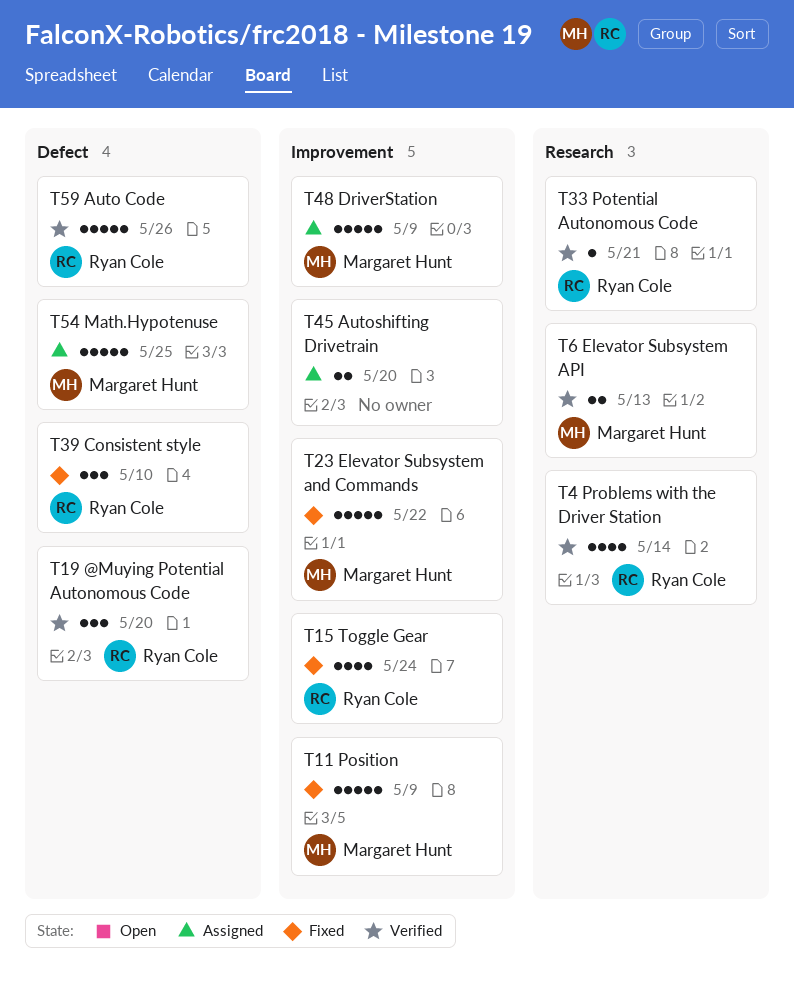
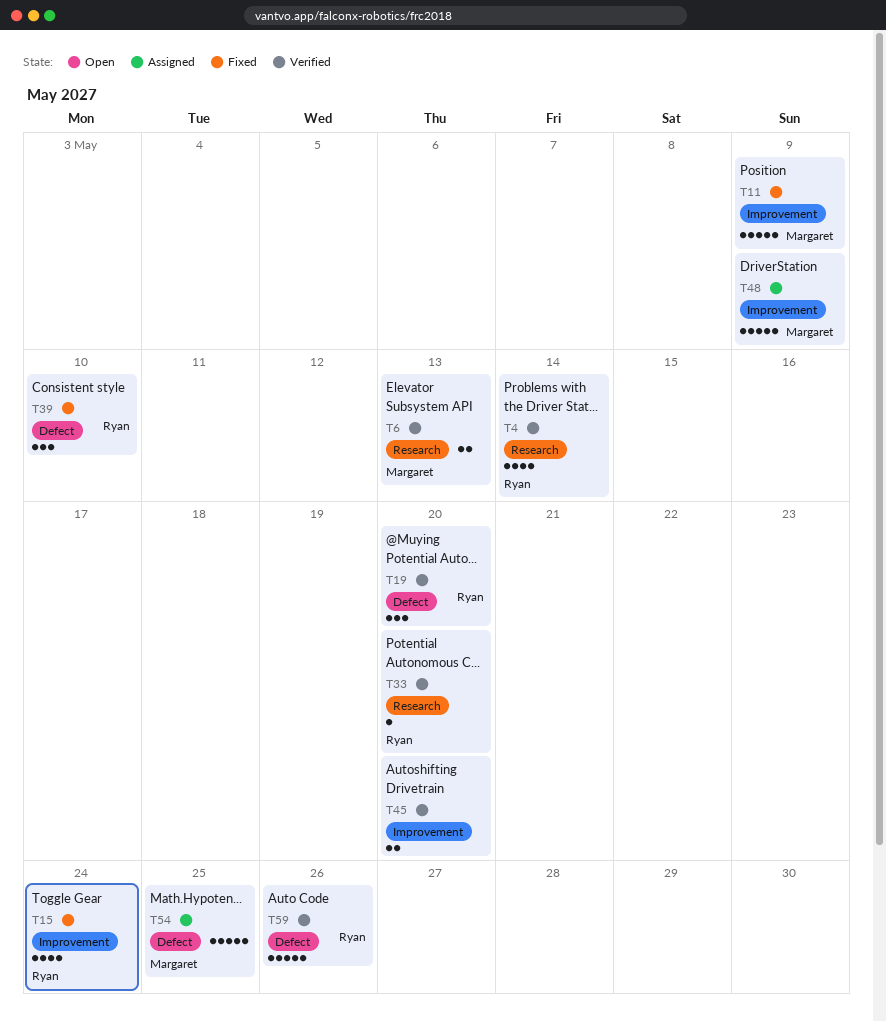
T23: present -> none
T33, due: May 21 -> May 20
T45, status: Assigned -> Verified

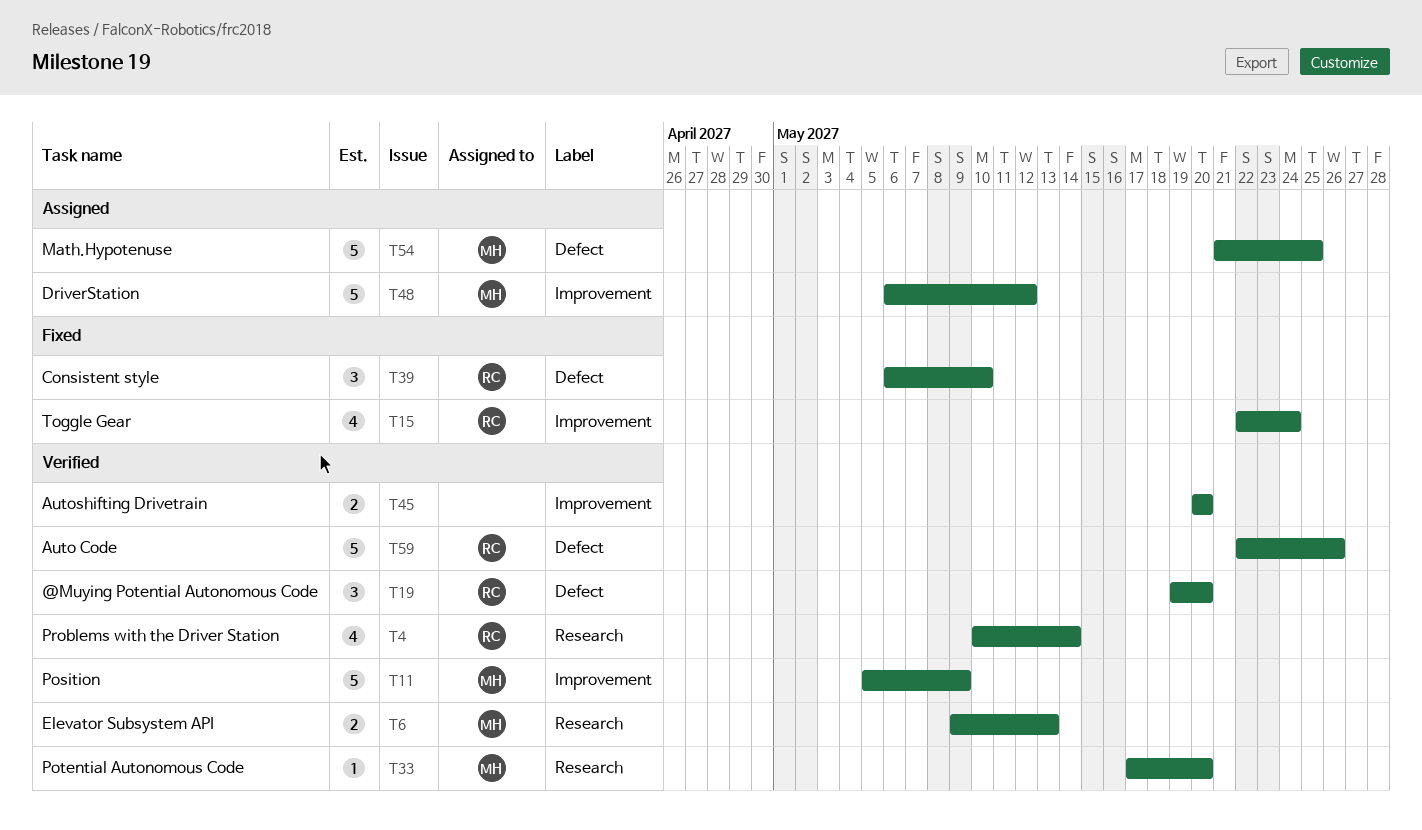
T11, status: Fixed -> Verified
T33, owner: Ryan -> Margaret
T48, due: May 9 -> May 12

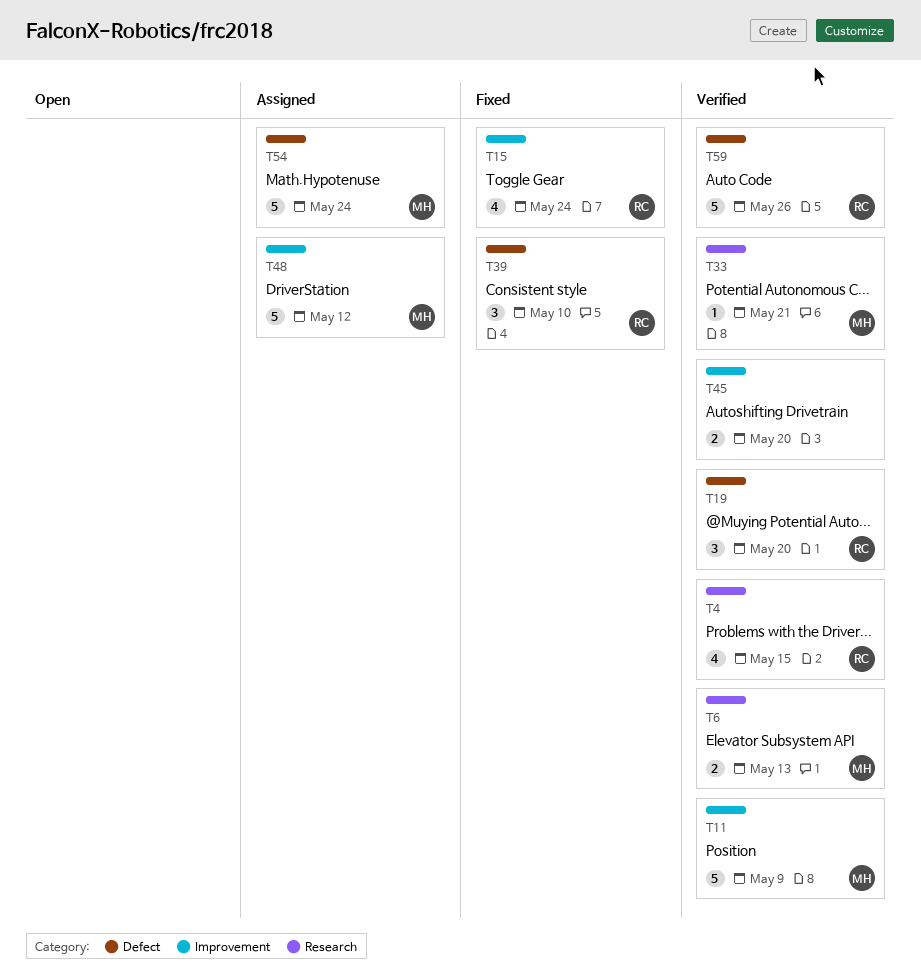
T4, due: May 14 -> May 15
T33, due: May 20 -> May 21
T54, due: May 25 -> May 24

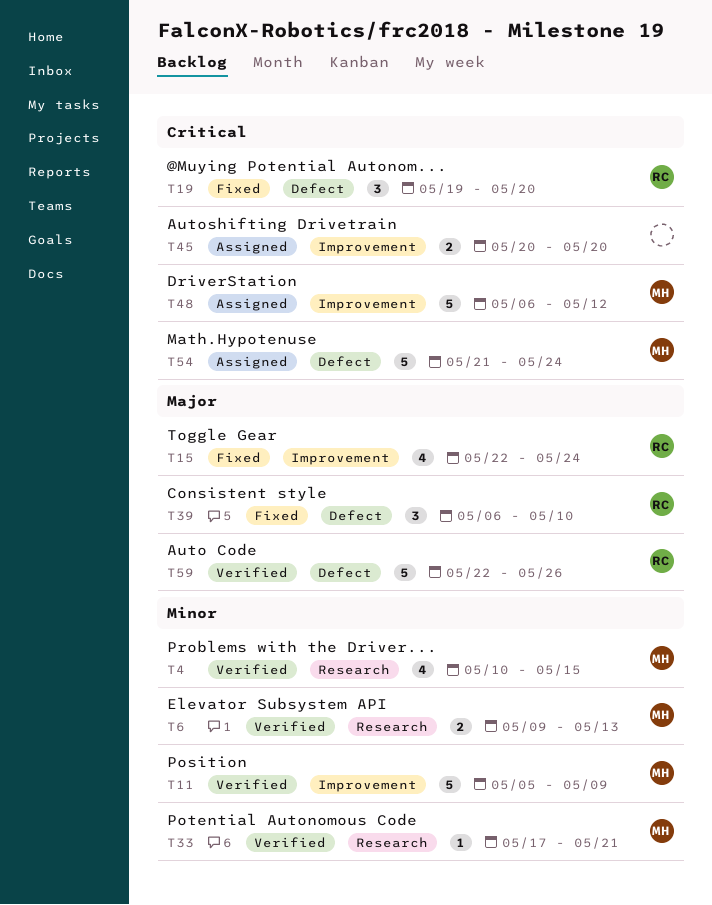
T4, owner: RC -> MH
T19, status: Verified -> Fixed
T45, status: Verified -> Assigned

